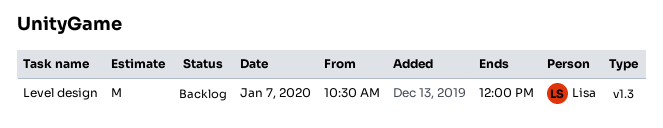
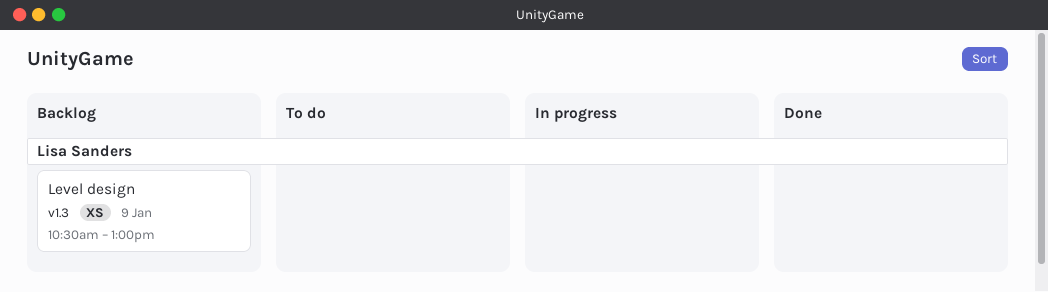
Level design, estimate: M -> XS
Level design, day: Jan 7 -> Jan 9
Level design, ends: 12:00 -> 13:00

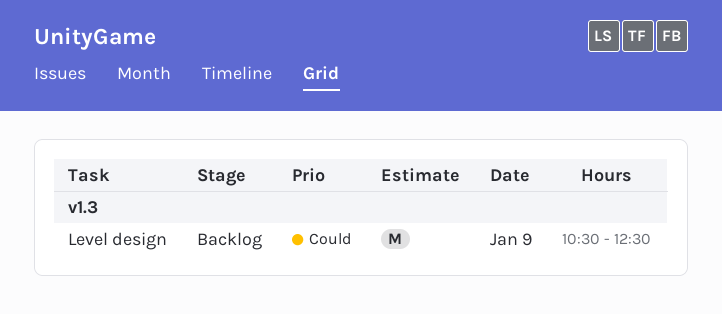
Level design, estimate: XS -> M
Level design, ends: 13:00 -> 12:30

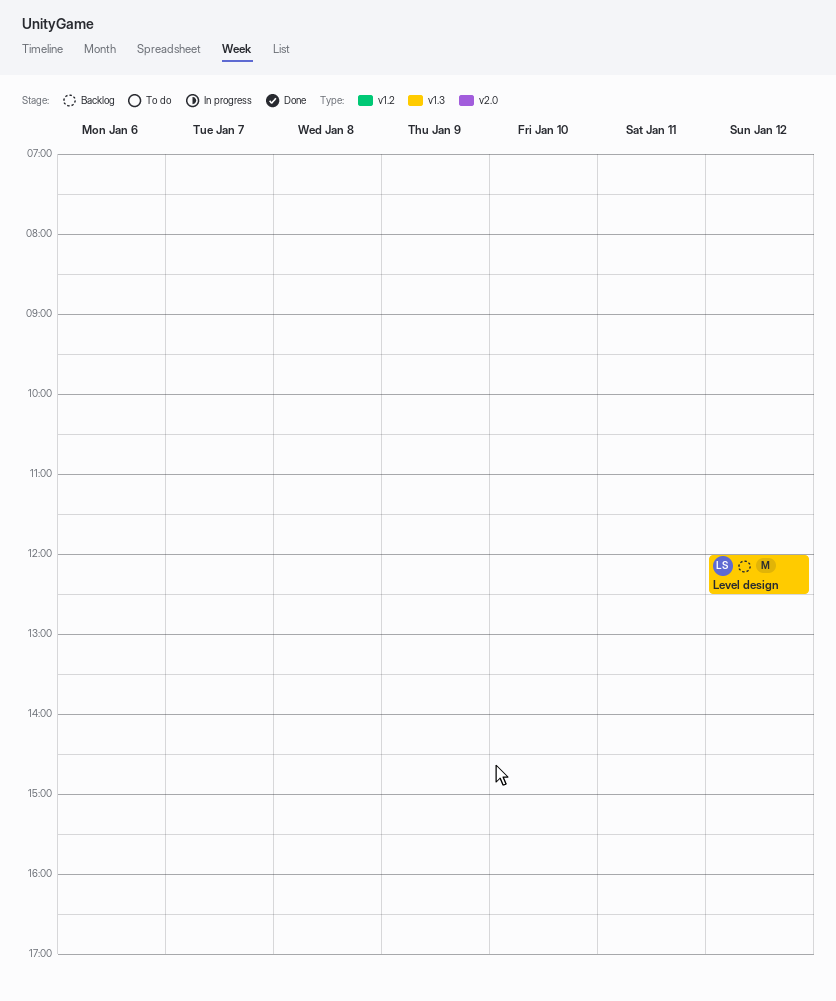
Level design, day: Jan 9 -> Jan 12
Level design, begins: 10:30 -> 12:00

